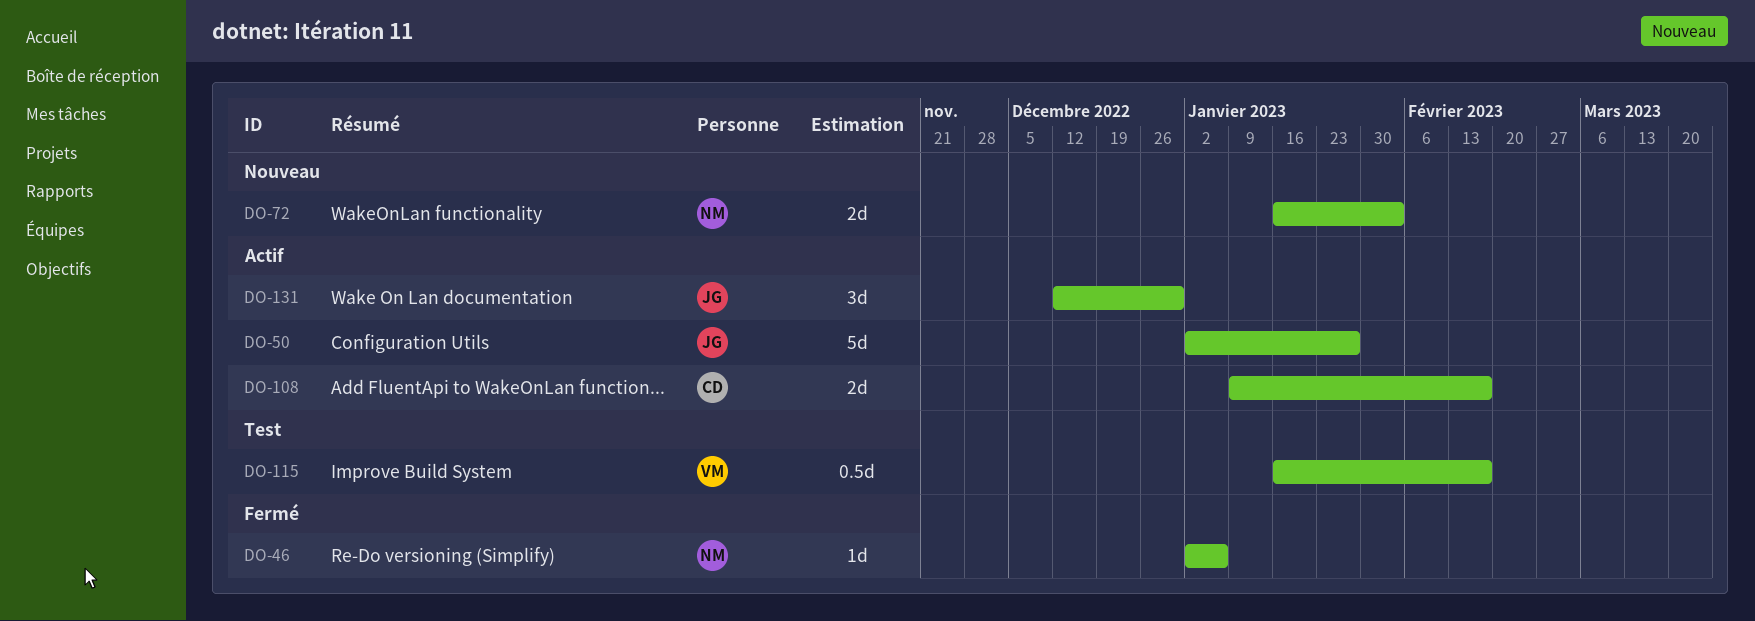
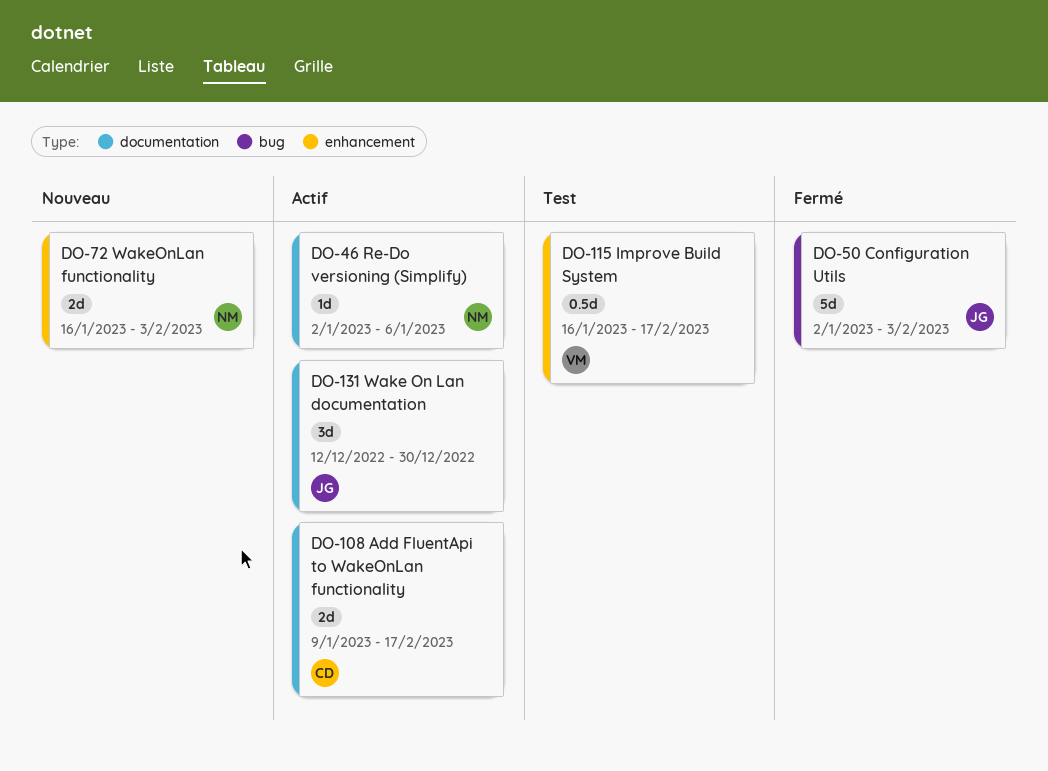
DO-46, status: Fermé -> Actif
DO-50, status: Actif -> Fermé
DO-50, due: Jan 27 -> Feb 3

